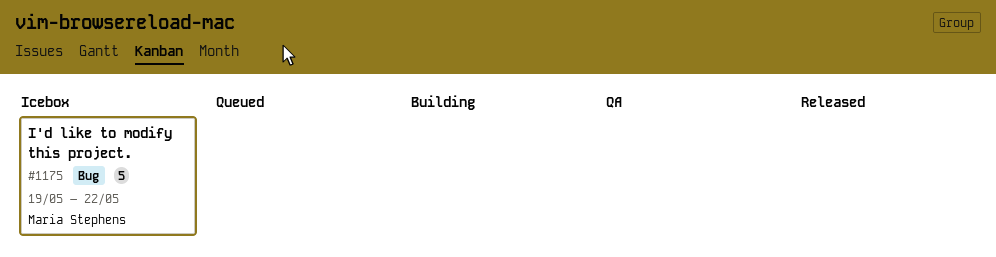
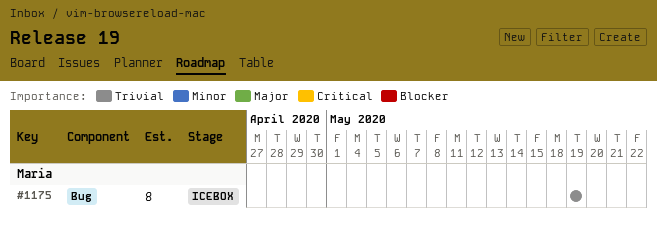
#1175, estimate: 5 -> 8
#1175, due: May 22 -> May 19

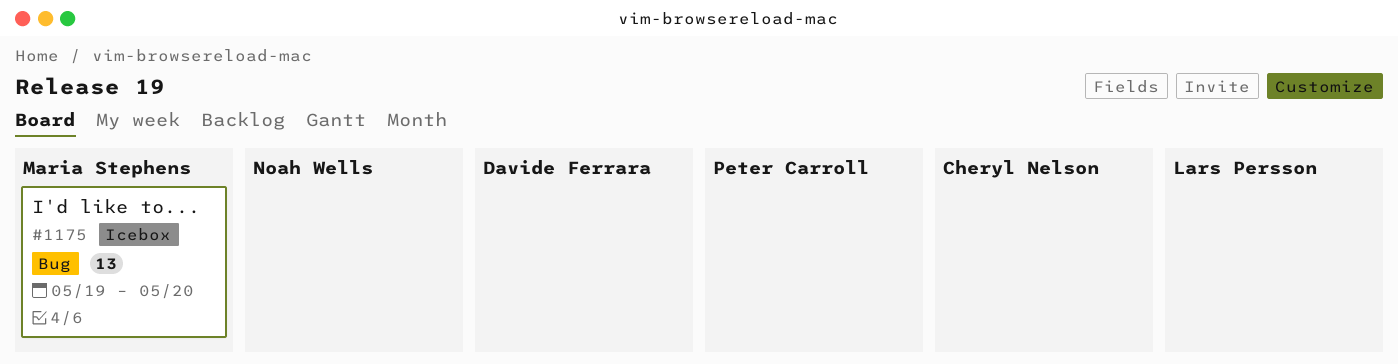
#1175, estimate: 8 -> 13
#1175, due: May 19 -> May 20

